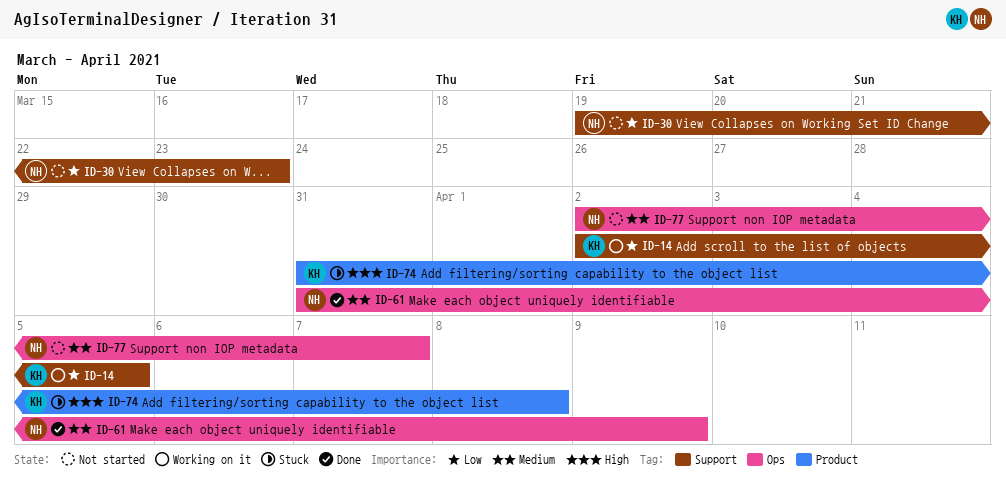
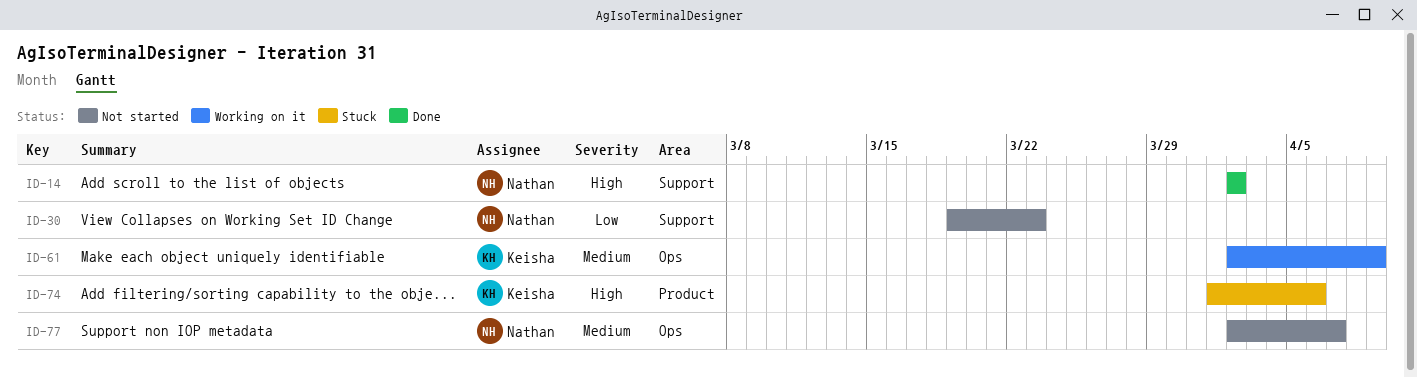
ID-14, status: Working on it -> Done
ID-14, owner: Keisha -> Nathan
ID-14, priority: Low -> High
ID-14, due: Apr 5 -> Apr 2
ID-61, status: Done -> Working on it
ID-61, owner: Nathan -> Keisha
ID-61, start: Mar 31 -> Apr 2
ID-74, start: Mar 31 -> Apr 1
ID-74, due: Apr 8 -> Apr 6

